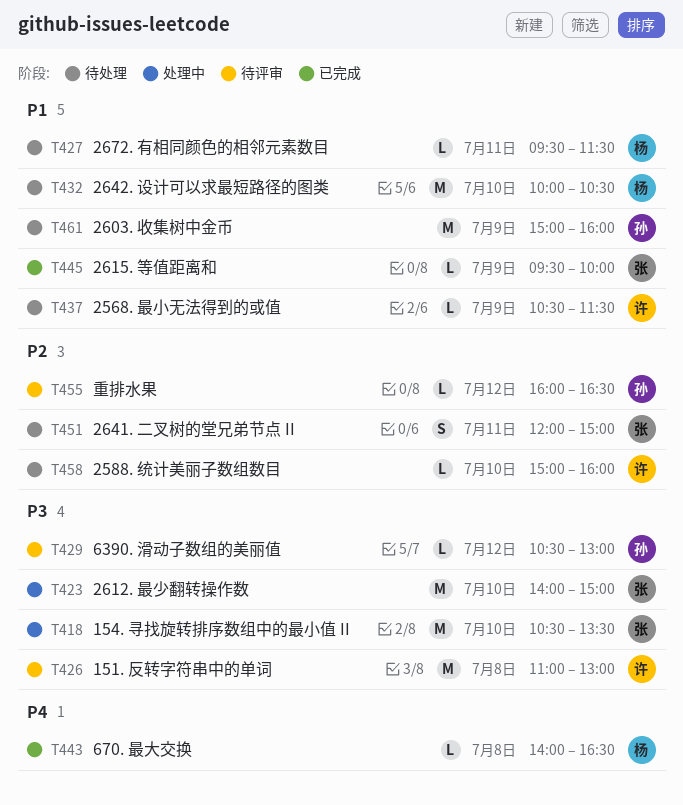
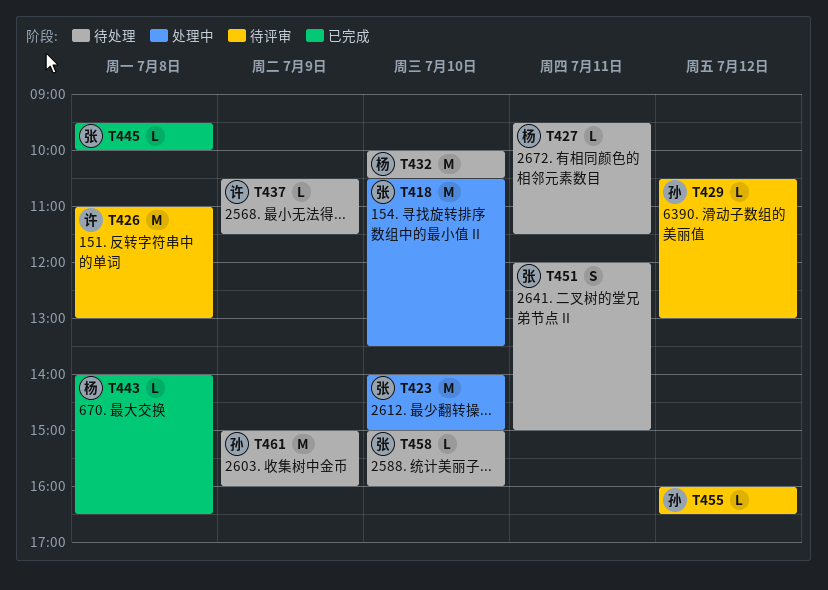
T445, day: Jul 9 -> Jul 8
T458, owner: 许 -> 张

